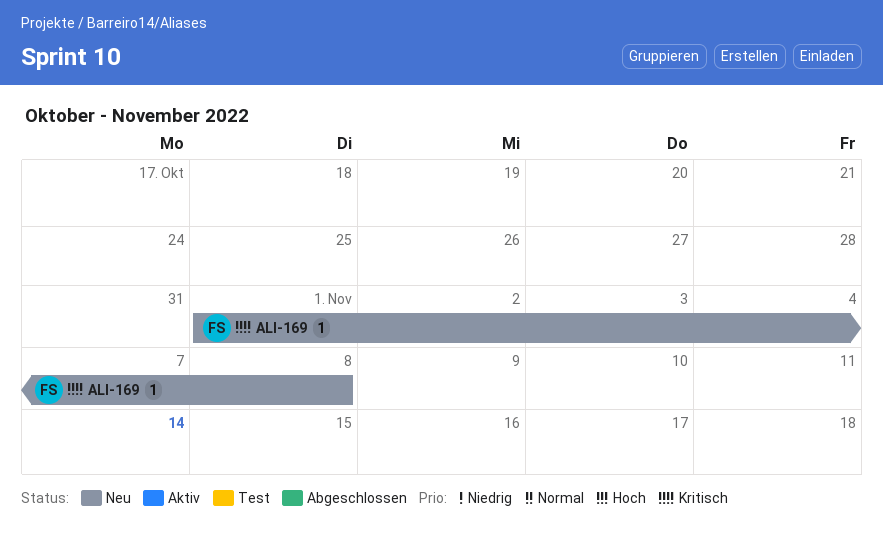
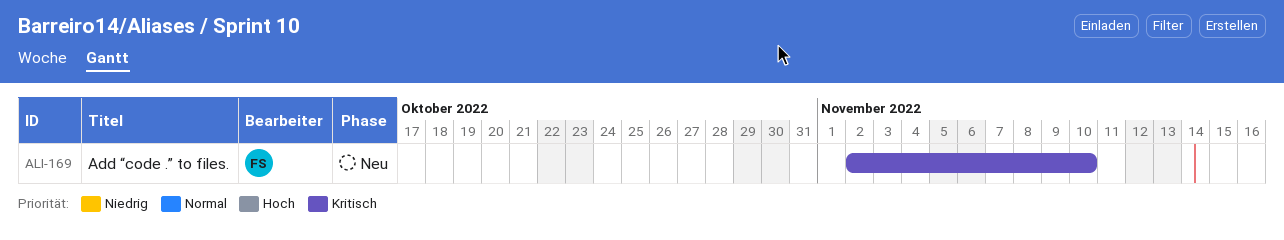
ALI-169, start: Nov 1 -> Nov 2
ALI-169, due: Nov 8 -> Nov 10

